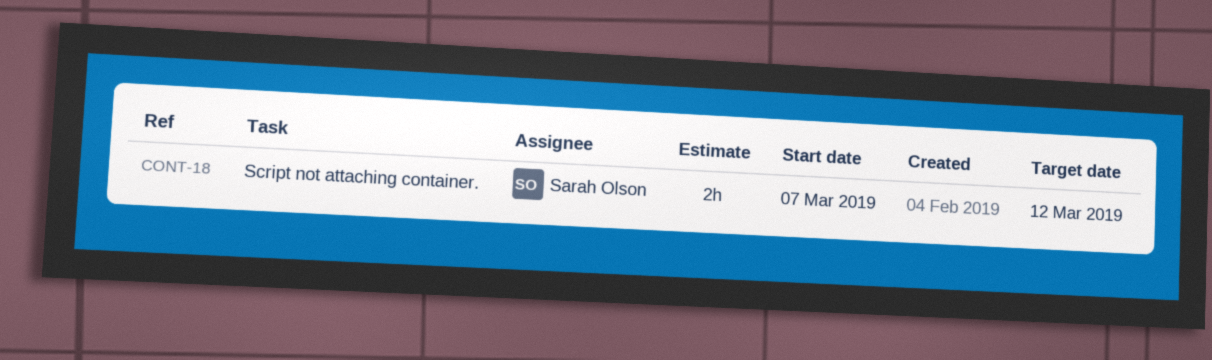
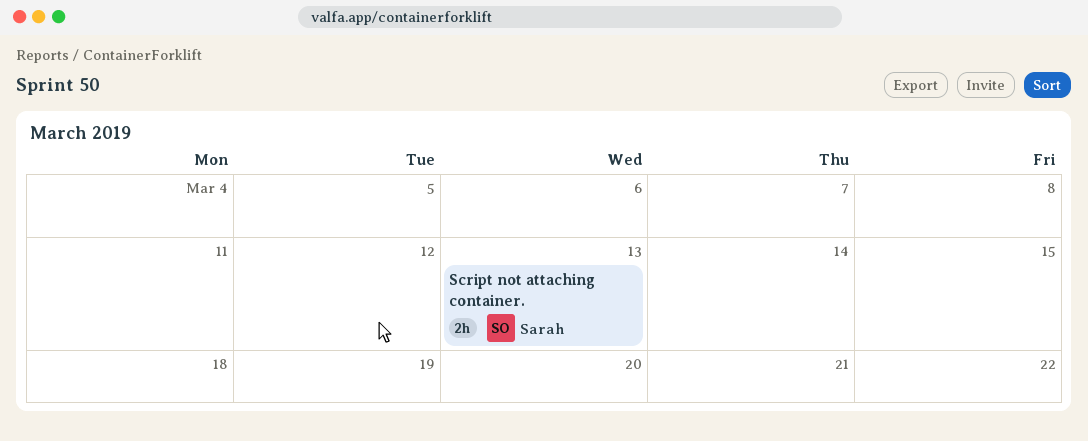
Script not attaching container., due: Mar 12 -> Mar 13

